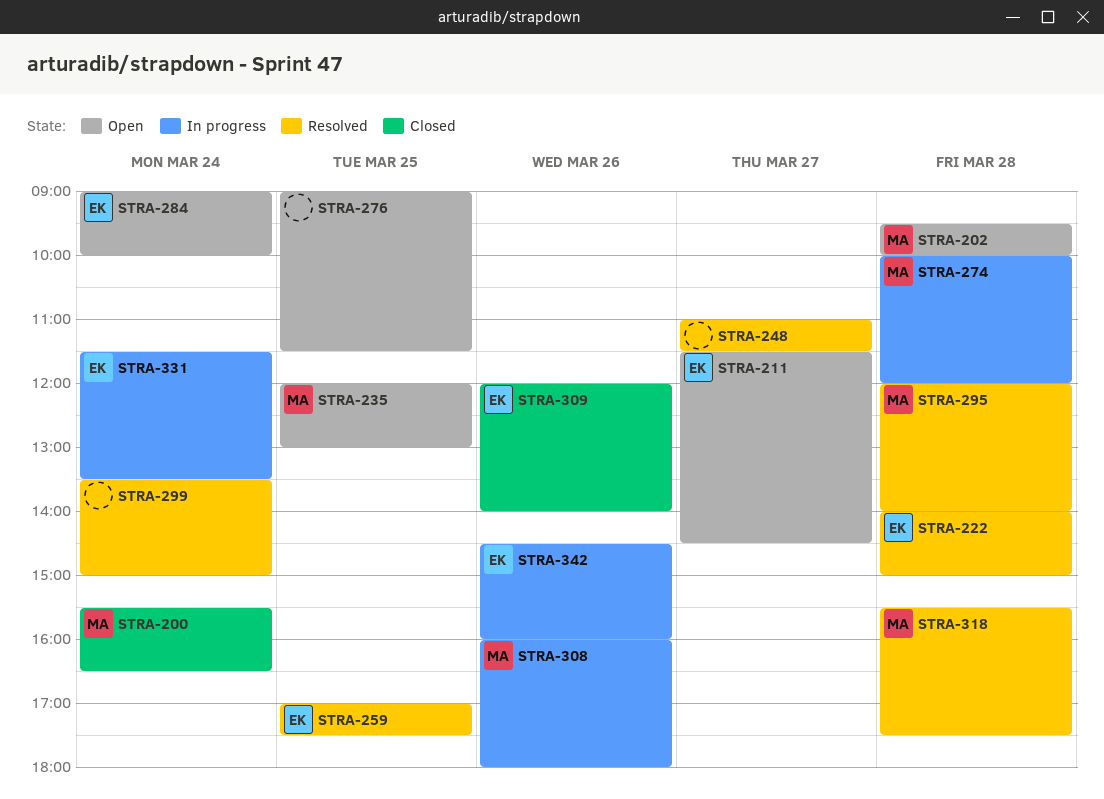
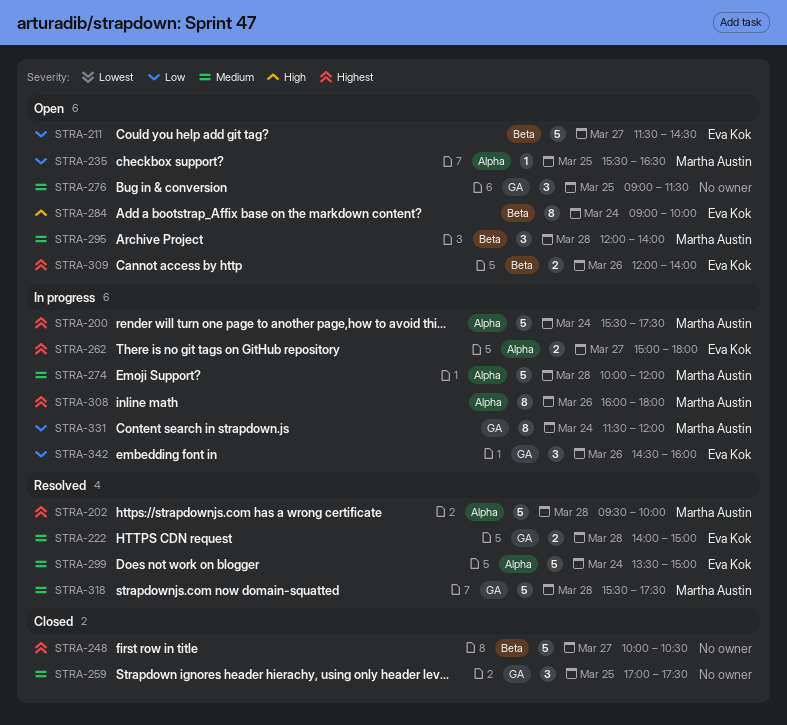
STRA-200, status: Closed -> In progress
STRA-200, ends: 16:30 -> 17:30
STRA-202, status: Open -> Resolved
STRA-235, begins: 12:00 -> 15:30
STRA-235, ends: 13:00 -> 16:30
STRA-248, status: Resolved -> Closed
STRA-248, begins: 11:00 -> 10:00
STRA-248, ends: 11:30 -> 10:30
STRA-259, status: Resolved -> Closed
STRA-259, owner: Eva Kok -> none
STRA-262: none -> present
STRA-295, status: Resolved -> Open
STRA-299, owner: none -> Eva Kok
STRA-309, status: Closed -> Open
STRA-331, owner: Eva Kok -> Martha Austin
STRA-331, ends: 13:30 -> 12:00

